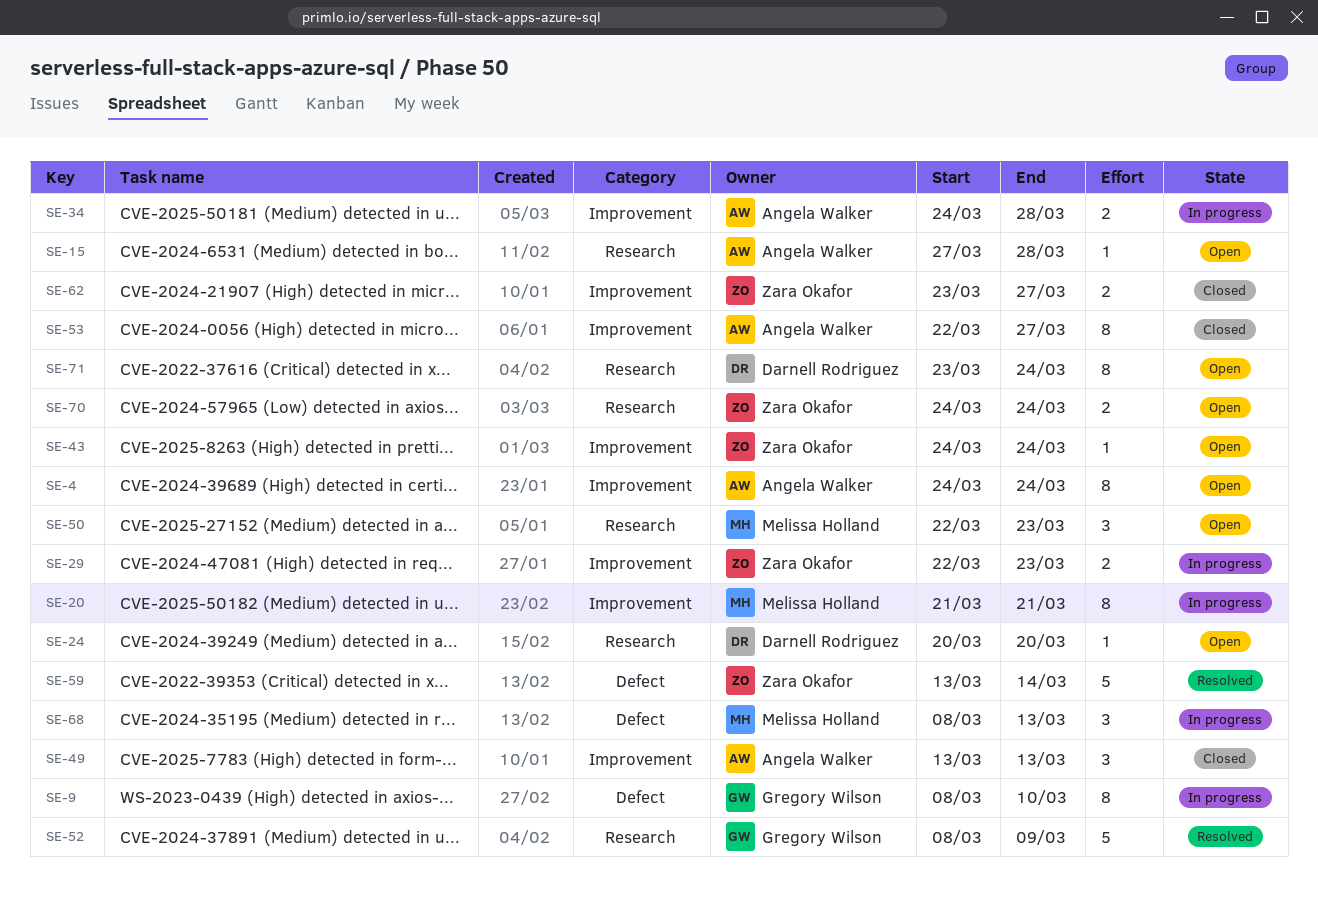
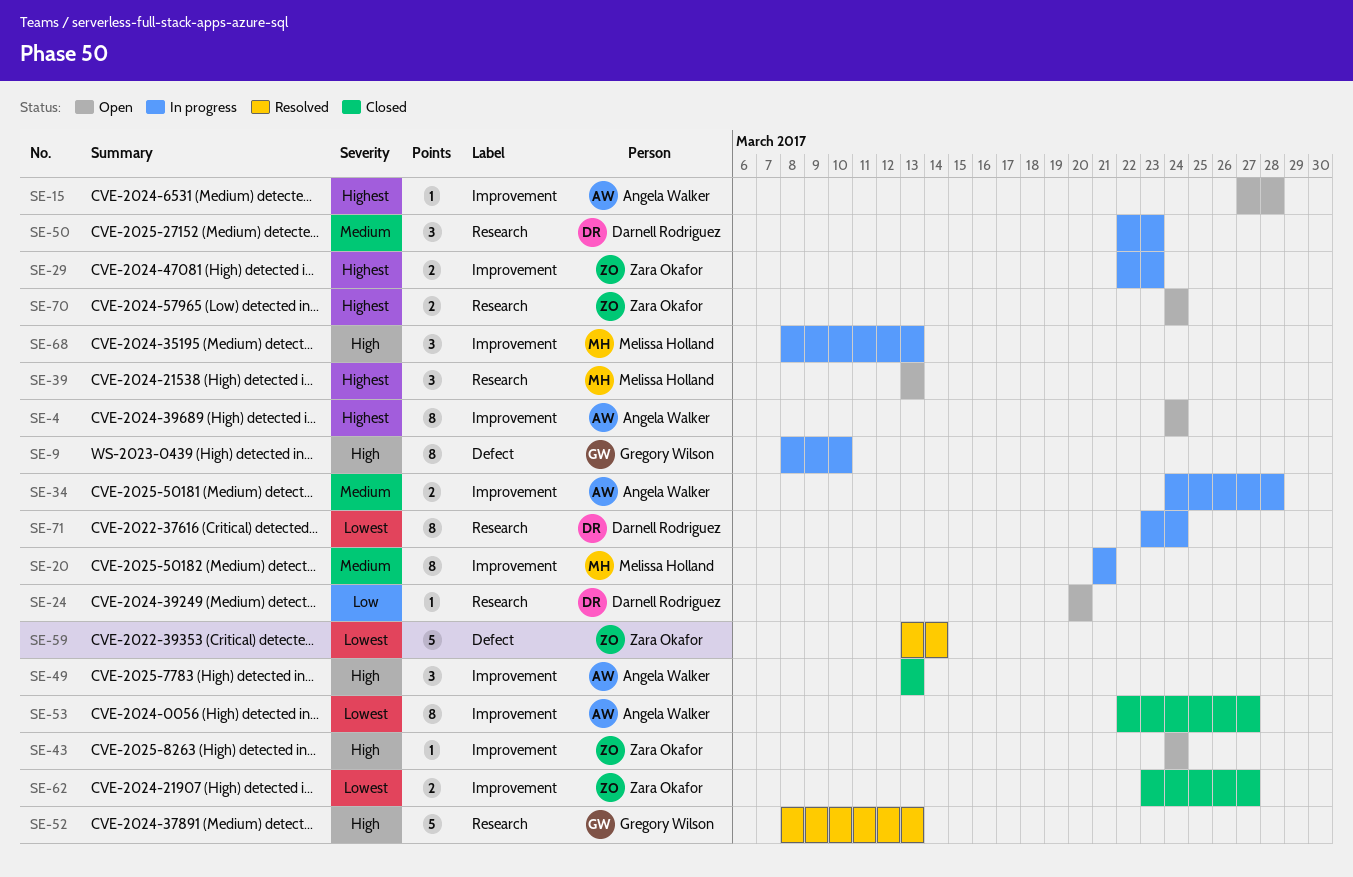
SE-15, label: Research -> Improvement
SE-39: none -> present
SE-50, status: Open -> In progress
SE-50, owner: Melissa Holland -> Darnell Rodriguez
SE-52, due: Mar 9 -> Mar 13
SE-68, label: Defect -> Improvement
SE-71, status: Open -> In progress

